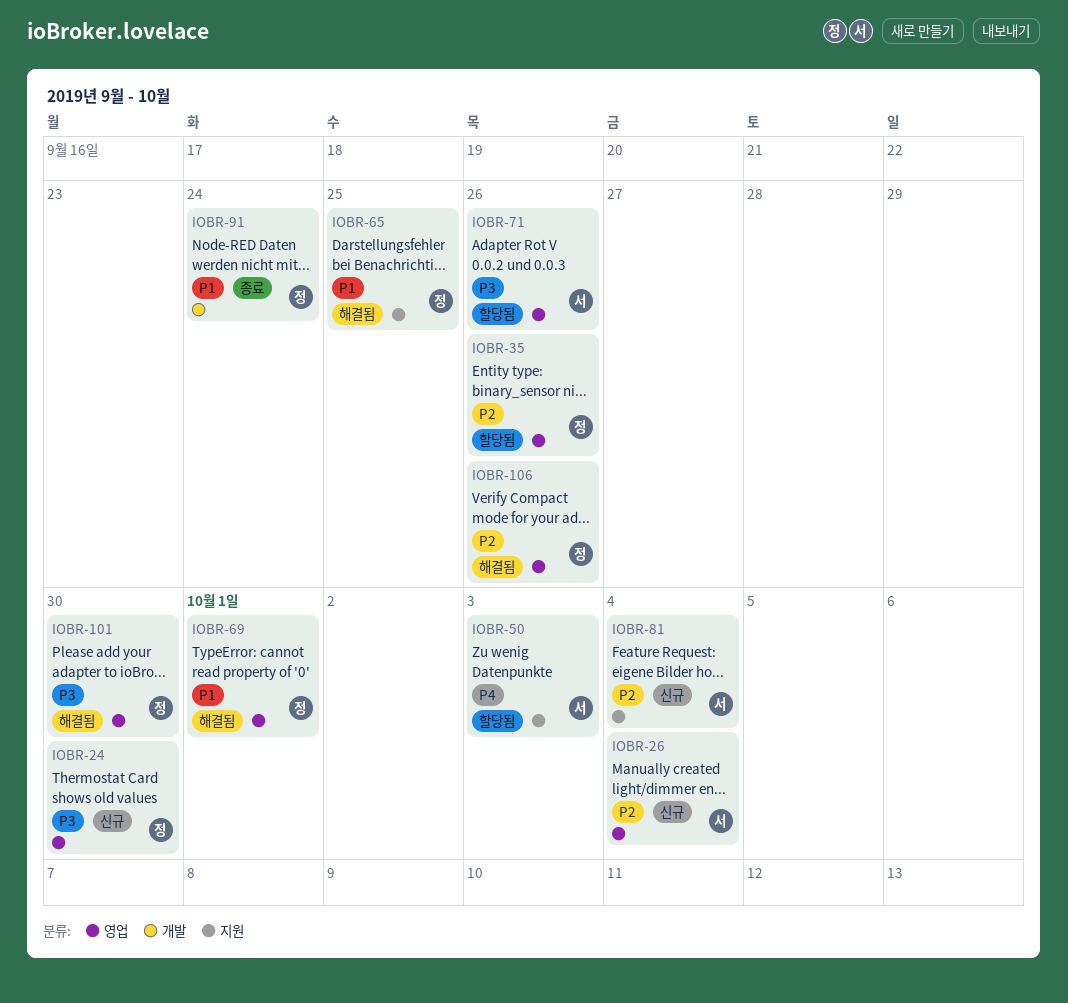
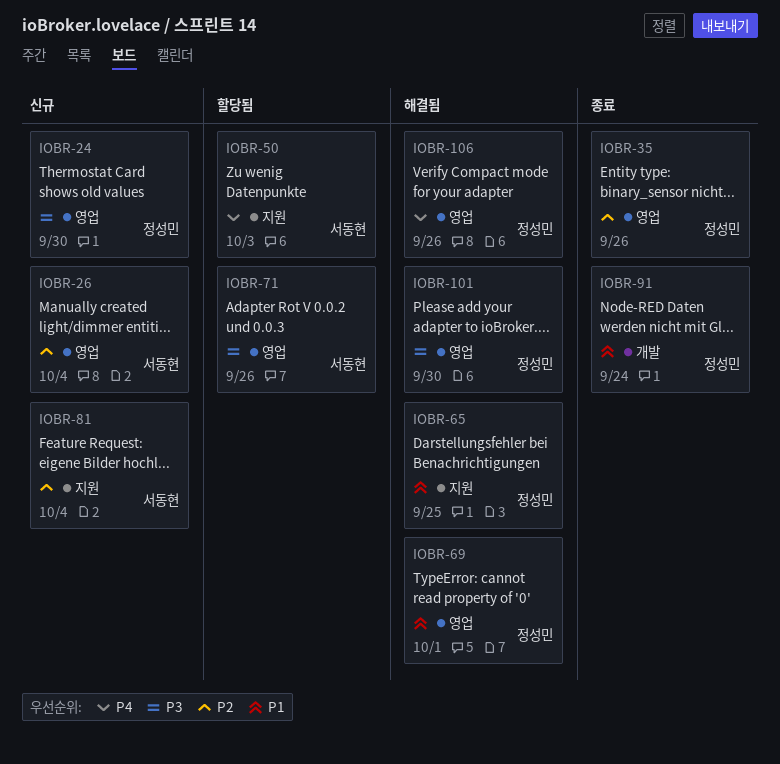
IOBR-35, status: 할당됨 -> 종료
IOBR-106, priority: P2 -> P4

